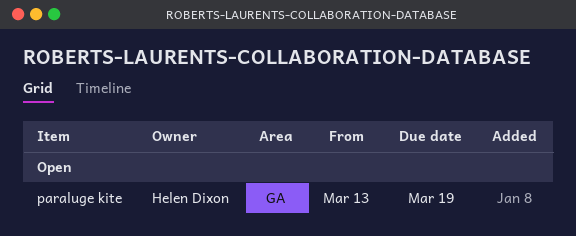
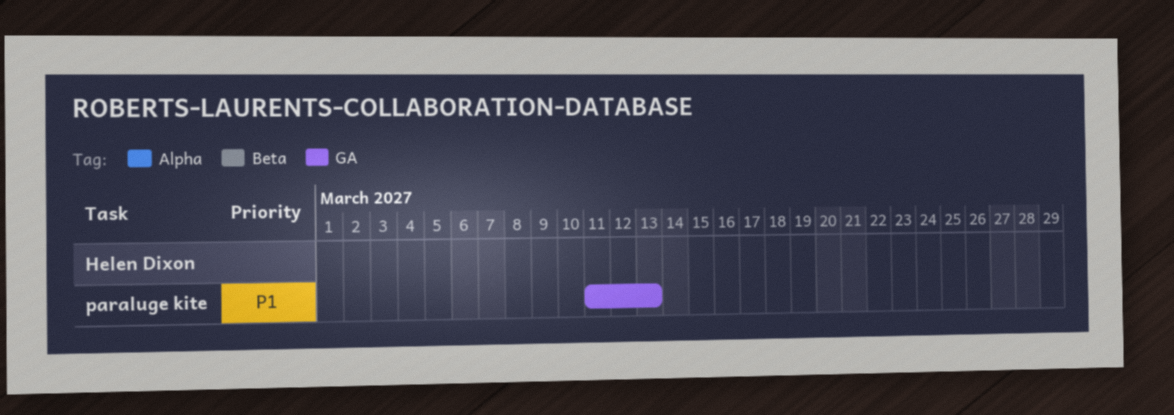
paraluge kite, start: Mar 13 -> Mar 11
paraluge kite, due: Mar 19 -> Mar 13

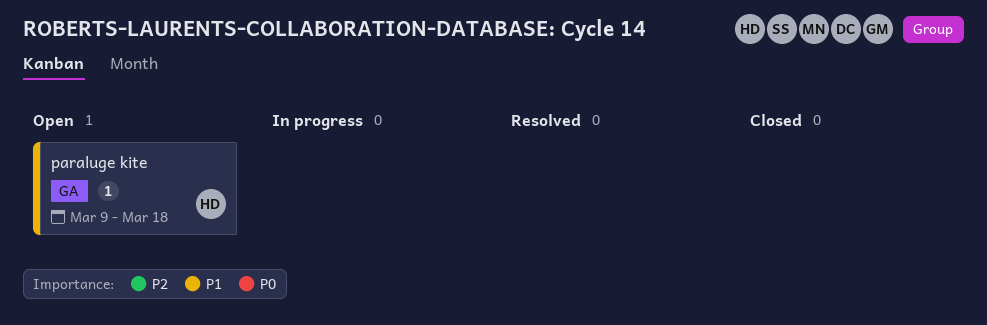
paraluge kite, start: Mar 11 -> Mar 9
paraluge kite, due: Mar 13 -> Mar 18

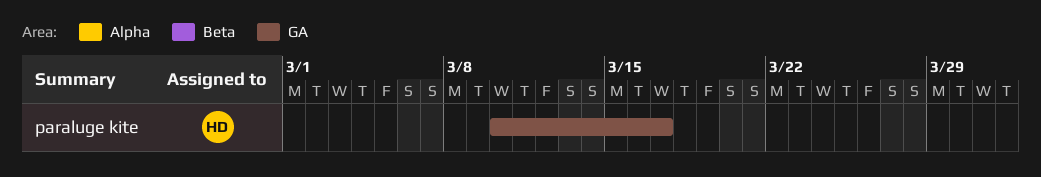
paraluge kite, start: Mar 9 -> Mar 10
paraluge kite, due: Mar 18 -> Mar 17

